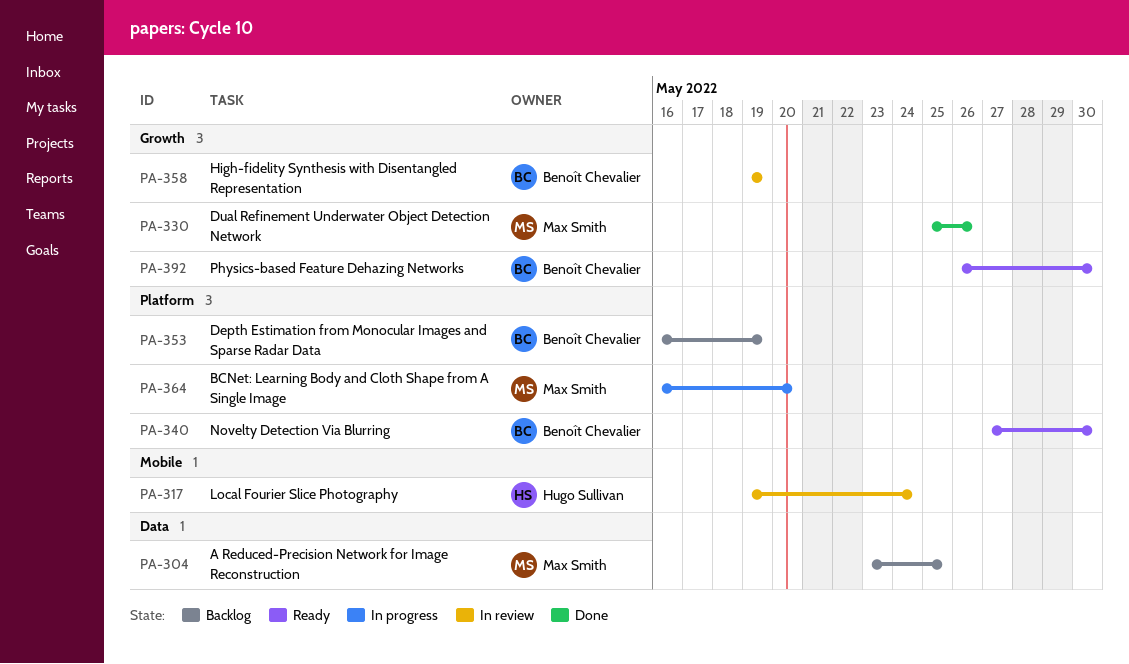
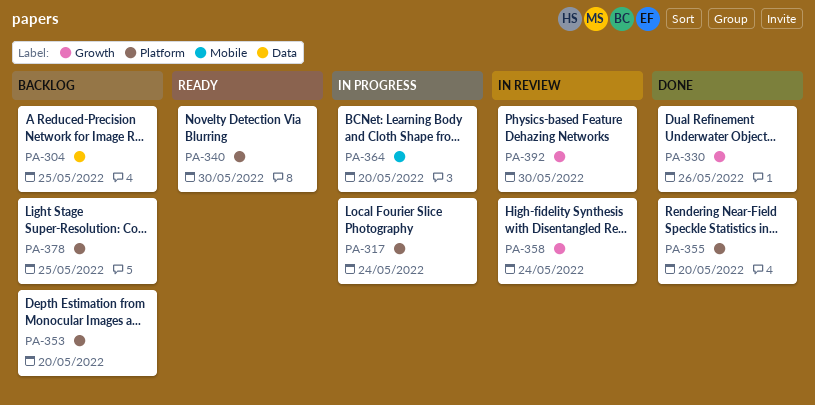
PA-317, status: In review -> In progress
PA-317, label: Mobile -> Platform
PA-353, due: May 19 -> May 20
PA-355: none -> present
PA-358, due: May 19 -> May 24
PA-364, label: Platform -> Mobile
PA-378: none -> present
PA-392, status: Ready -> In review

